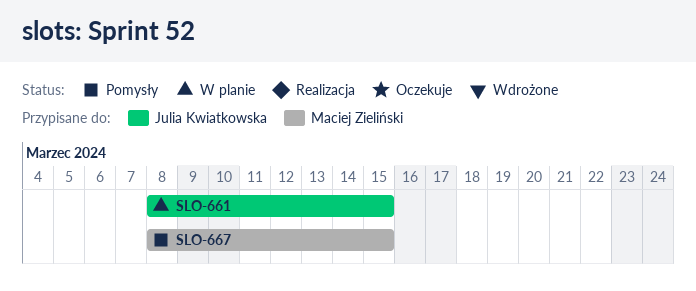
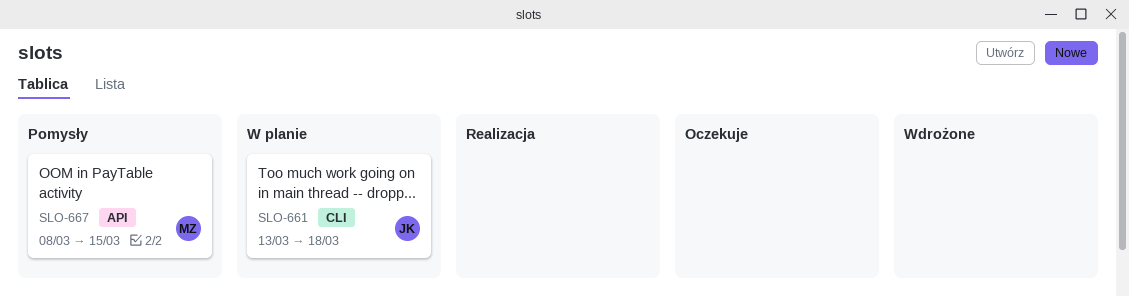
SLO-661, start: Mar 8 -> Mar 13
SLO-661, due: Mar 15 -> Mar 18

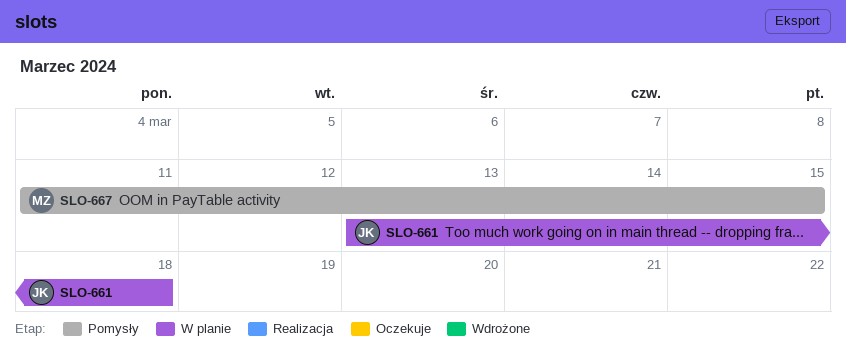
SLO-667, start: Mar 8 -> Mar 11

